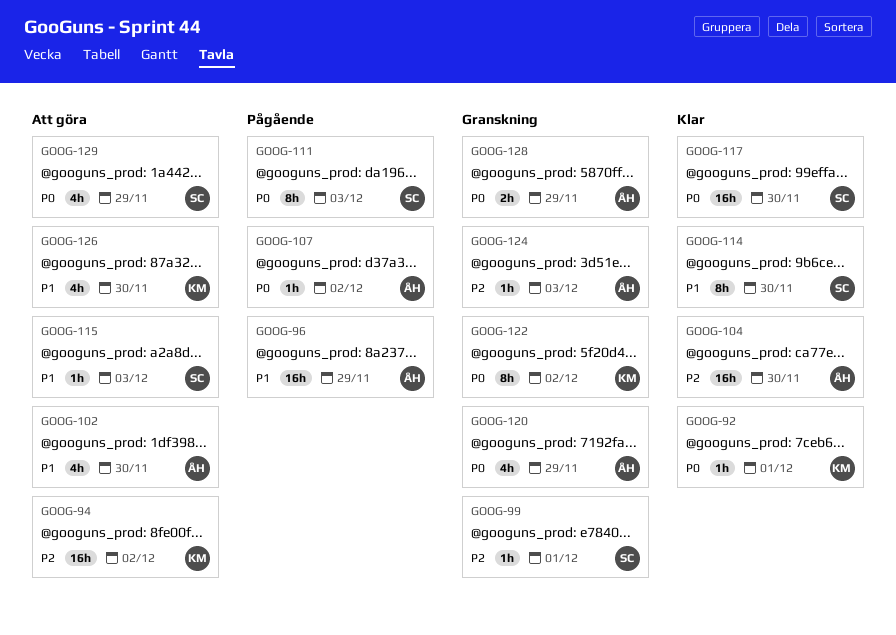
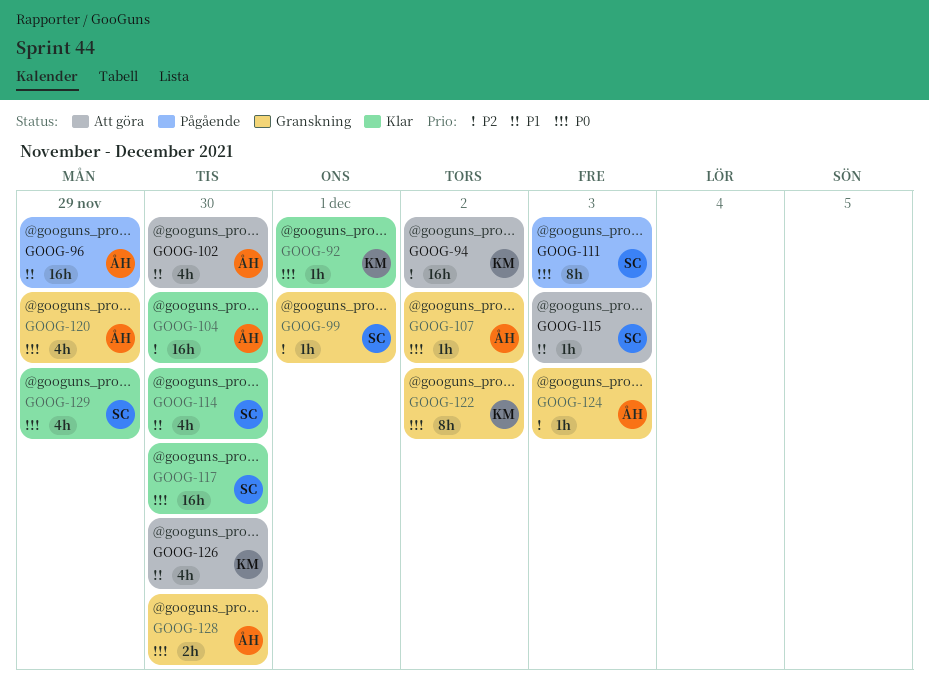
GOOG-107, status: Pågående -> Granskning
GOOG-114, estimate: 8h -> 4h
GOOG-128, due: Nov 29 -> Nov 30
GOOG-129, status: Att göra -> Klar

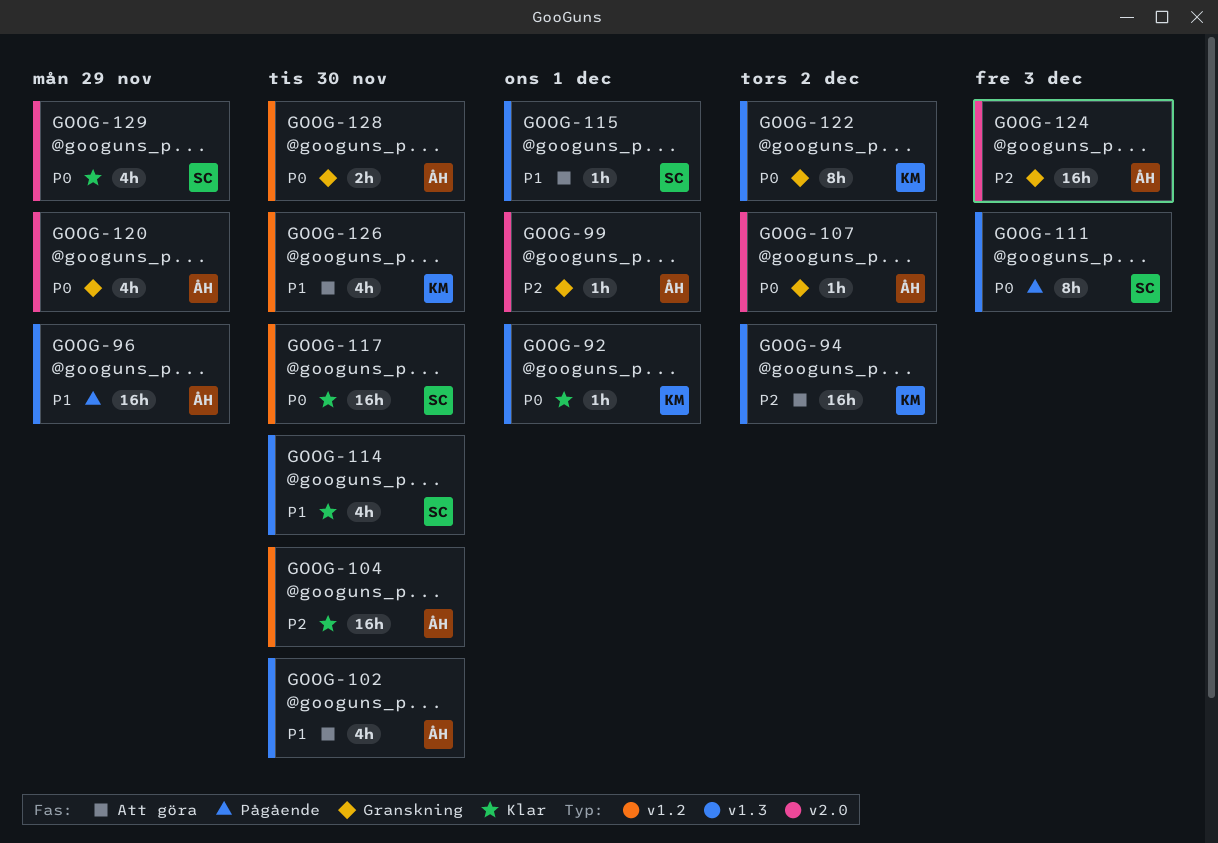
GOOG-99, owner: SC -> ÅH
GOOG-115, due: Dec 3 -> Dec 1
GOOG-124, estimate: 1h -> 16h

